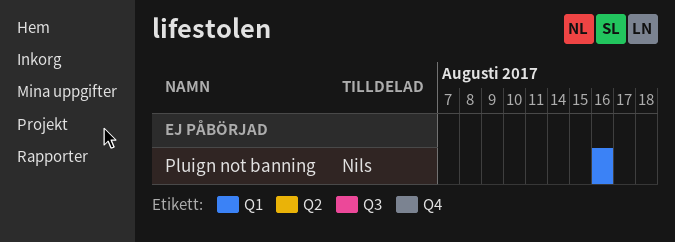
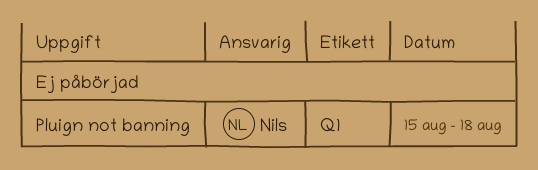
Pluign not banning, start: Aug 16 -> Aug 15
Pluign not banning, due: Aug 16 -> Aug 18

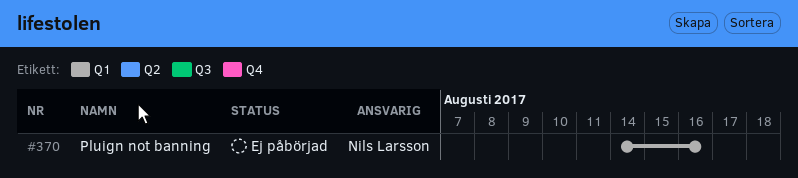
Pluign not banning, start: Aug 15 -> Aug 14
Pluign not banning, due: Aug 18 -> Aug 16

